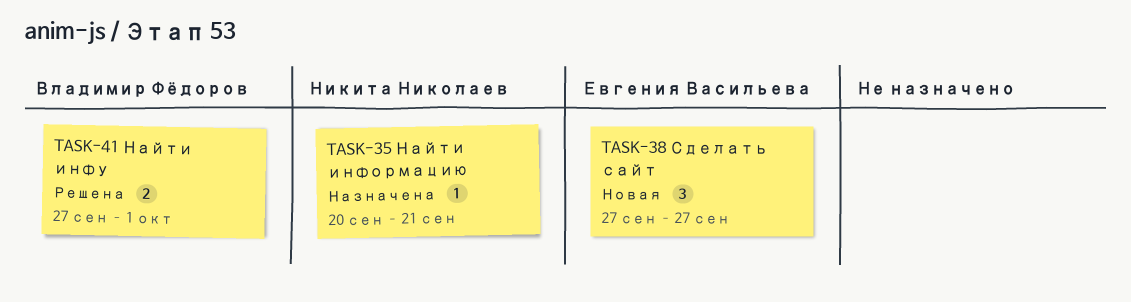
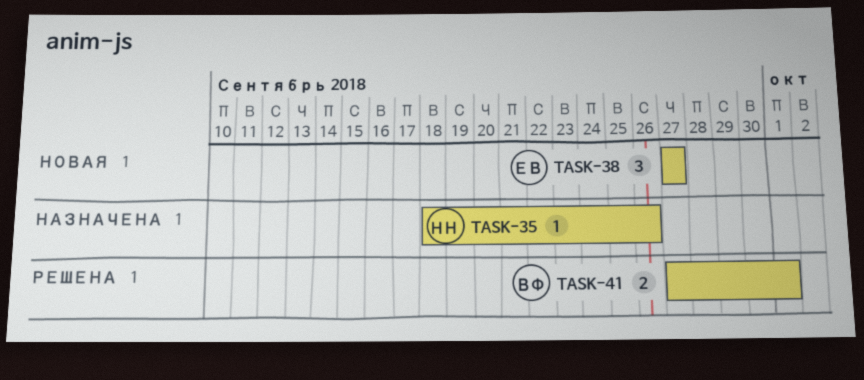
TASK-35, start: Sep 20 -> Sep 18
TASK-35, due: Sep 21 -> Sep 26

